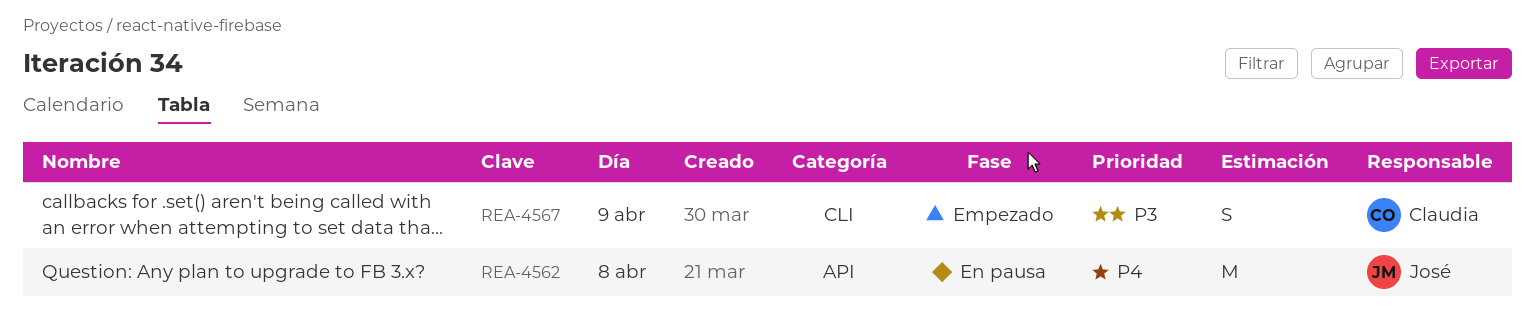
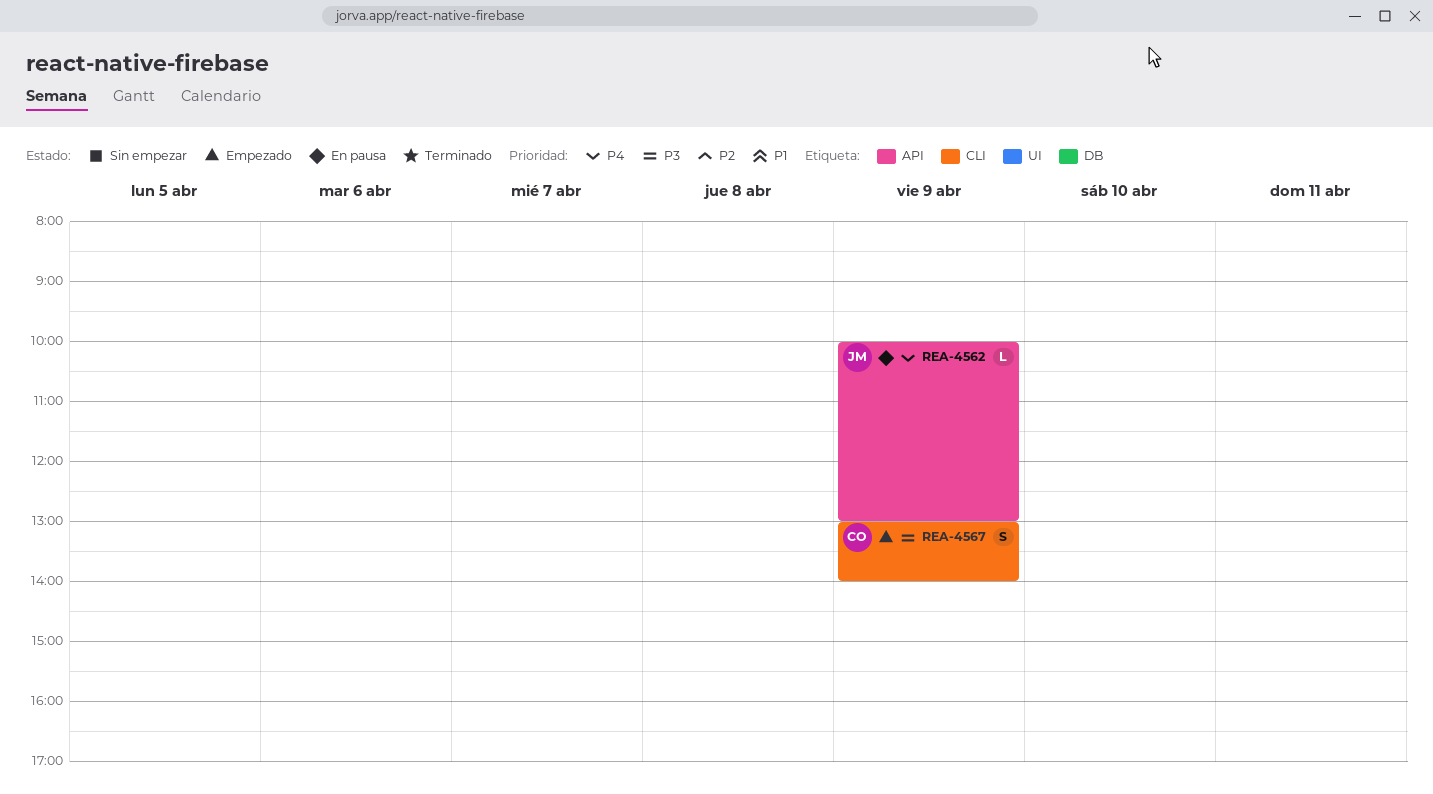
REA-4562, estimate: M -> L
REA-4562, day: Apr 8 -> Apr 9

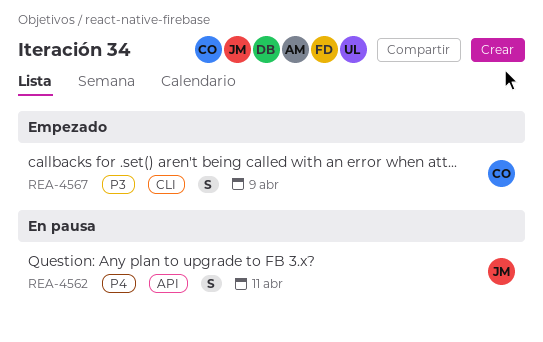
REA-4562, estimate: L -> S
REA-4562, day: Apr 9 -> Apr 11

